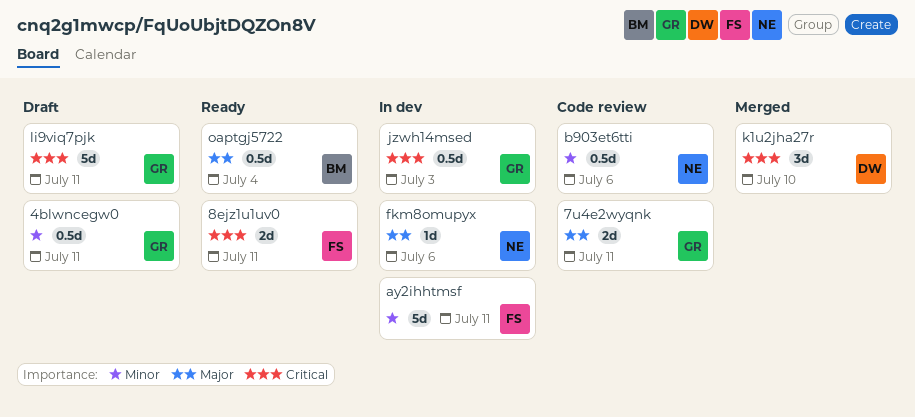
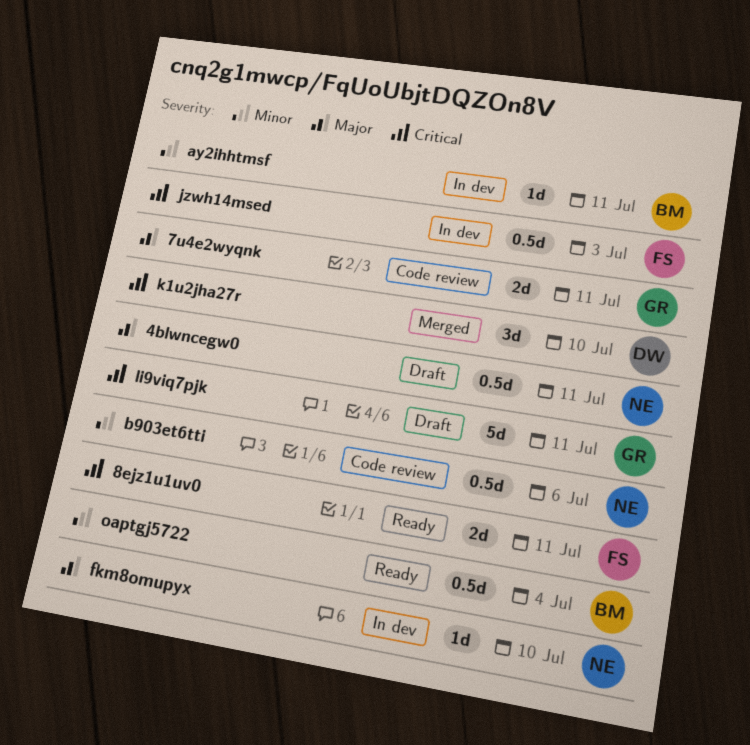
4blwncegw0, owner: GR -> NE
4blwncegw0, priority: Minor -> Major
ay2ihhtmsf, owner: FS -> BM
ay2ihhtmsf, estimate: 5d -> 1d
fkm8omupyx, due: Jul 6 -> Jul 10
jzwh14msed, owner: GR -> FS
oaptgj5722, priority: Major -> Minor

